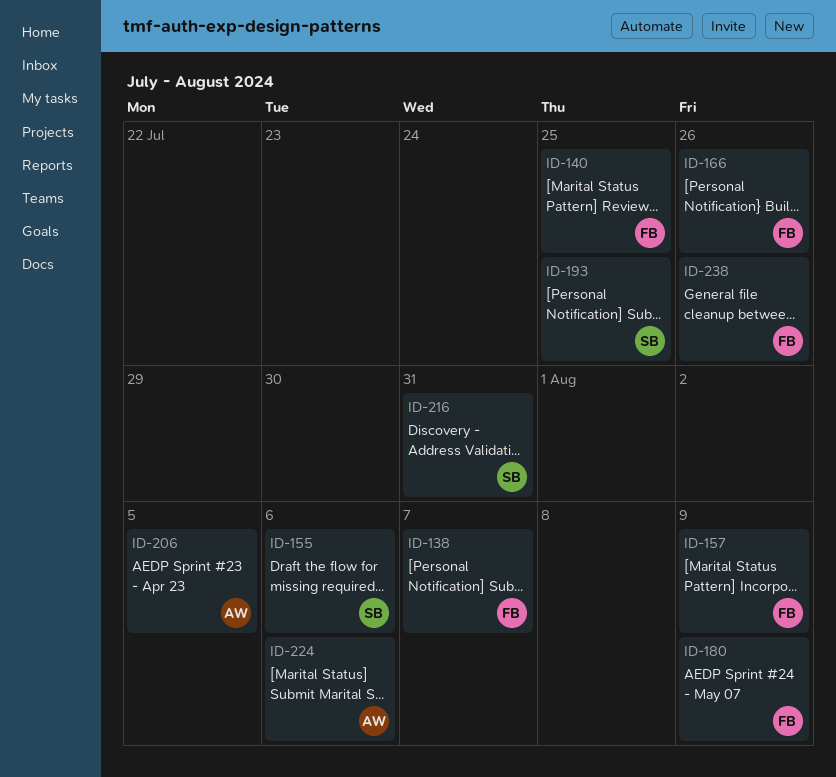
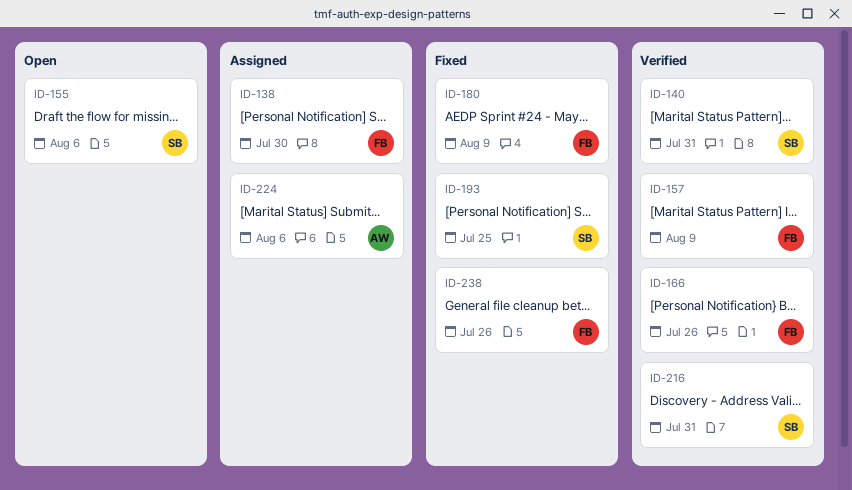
ID-138, due: Aug 7 -> Jul 30
ID-140, owner: FB -> SB
ID-140, due: Jul 25 -> Jul 31
ID-206: present -> none

